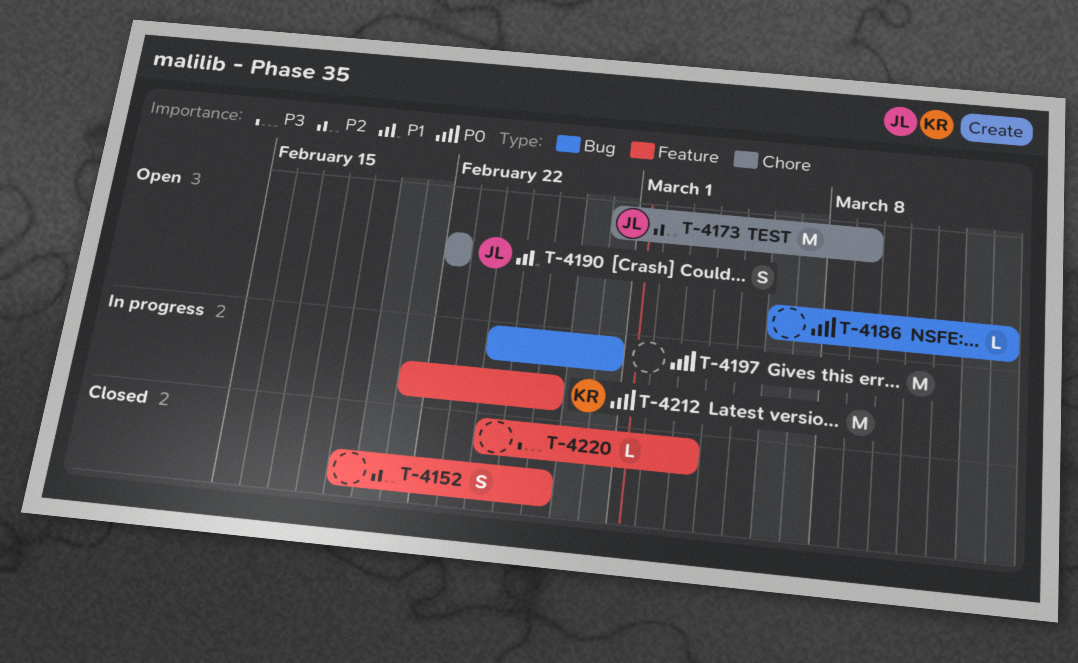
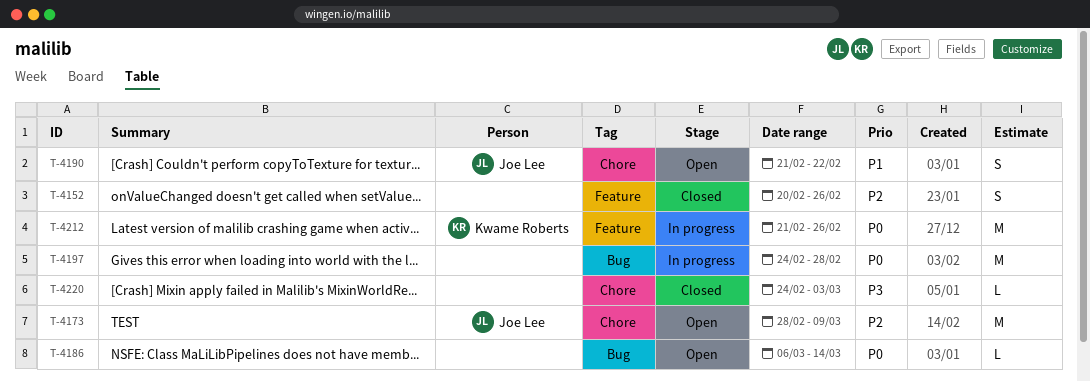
T-4152, start: Feb 19 -> Feb 20
T-4190, start: Feb 22 -> Feb 21
T-4220, label: Feature -> Chore

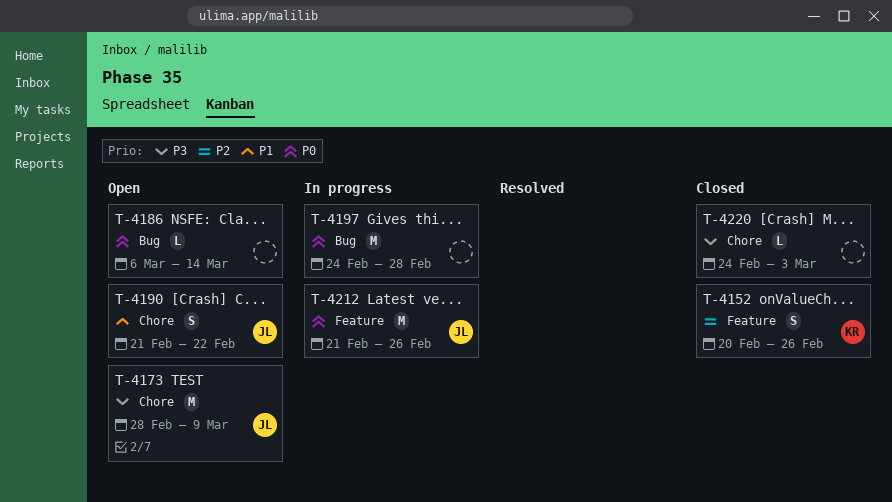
T-4152, owner: none -> Kwame Roberts
T-4173, priority: P2 -> P3
T-4212, owner: Kwame Roberts -> Joe Lee

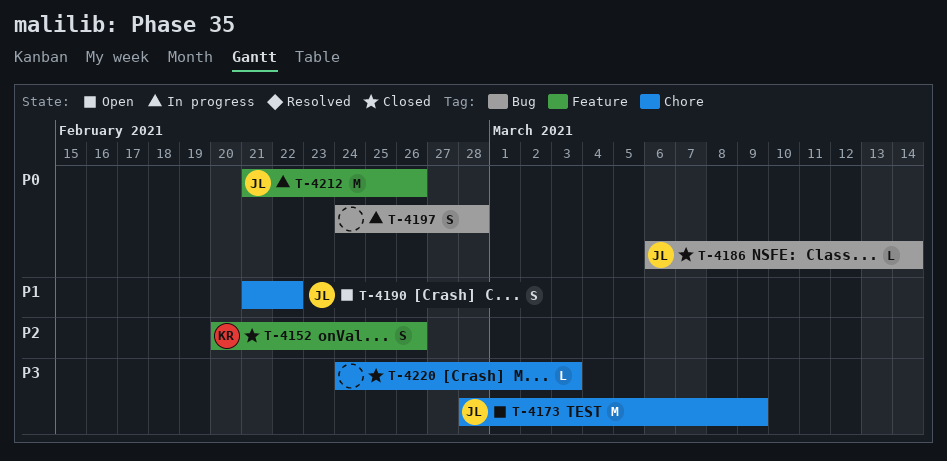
T-4186, status: Open -> Closed
T-4186, owner: none -> JL
T-4197, estimate: M -> S

